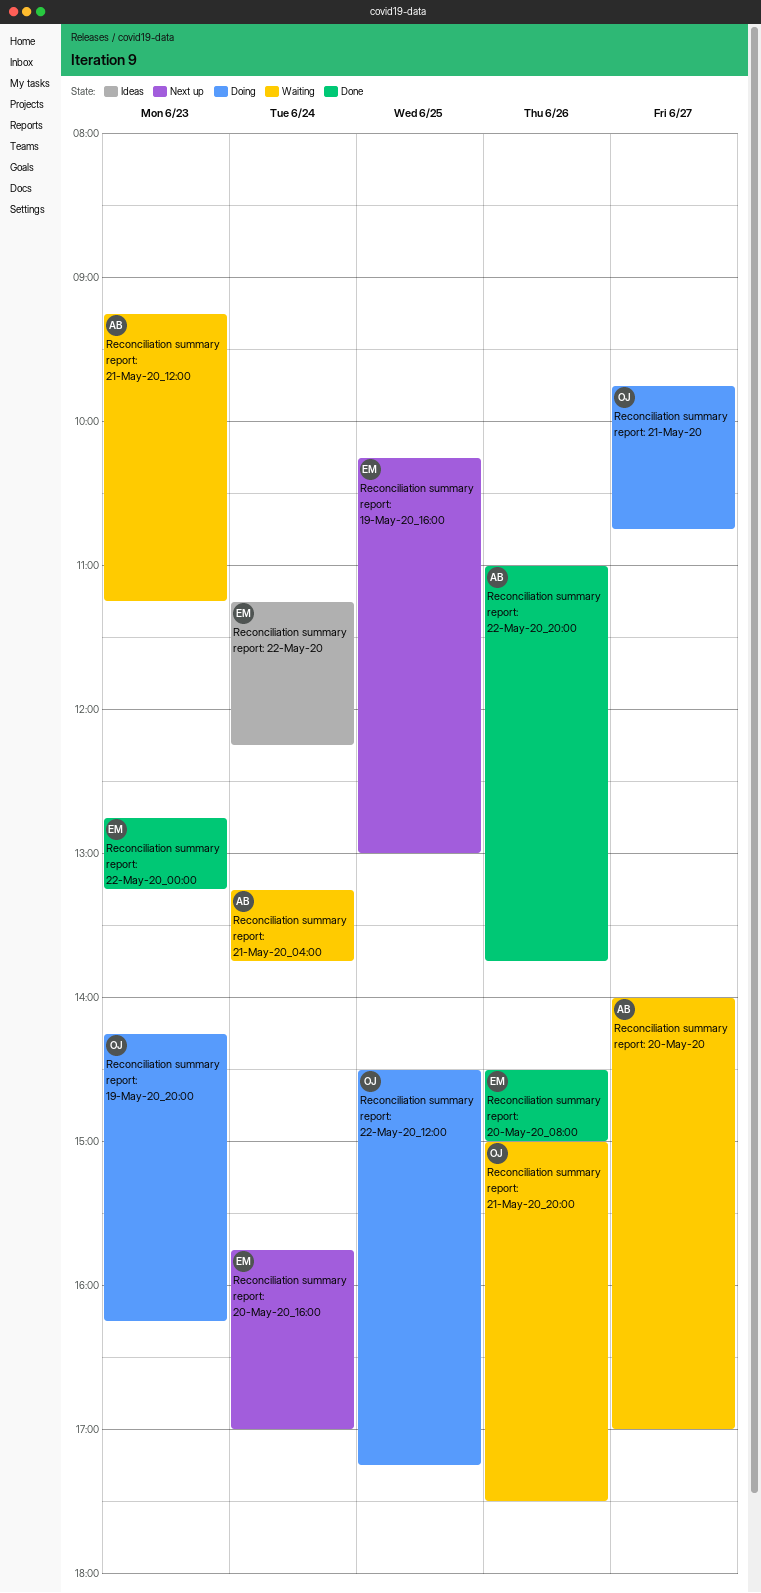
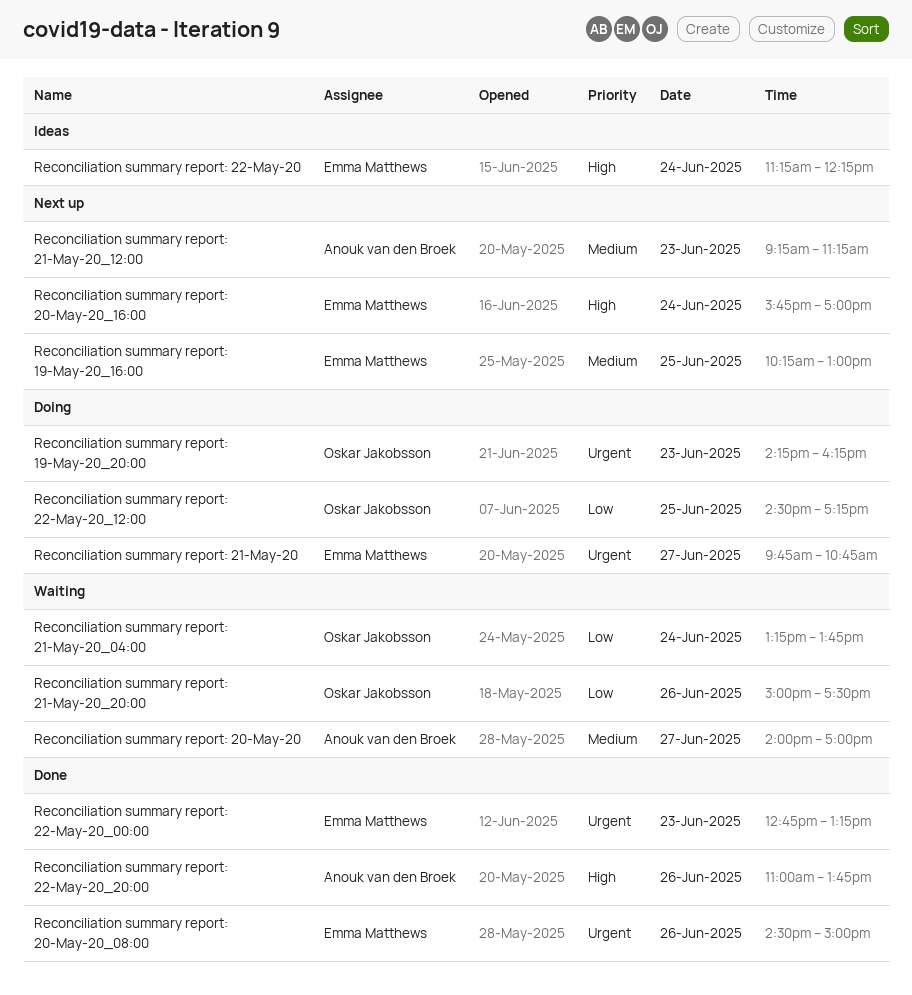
Reconciliation summary report: 21-May-20, owner: Oskar Jakobsson -> Emma Matthews
Reconciliation summary report: 21-May-20_04:00, owner: Anouk van den Broek -> Oskar Jakobsson
Reconciliation summary report: 21-May-20_12:00, status: Waiting -> Next up

